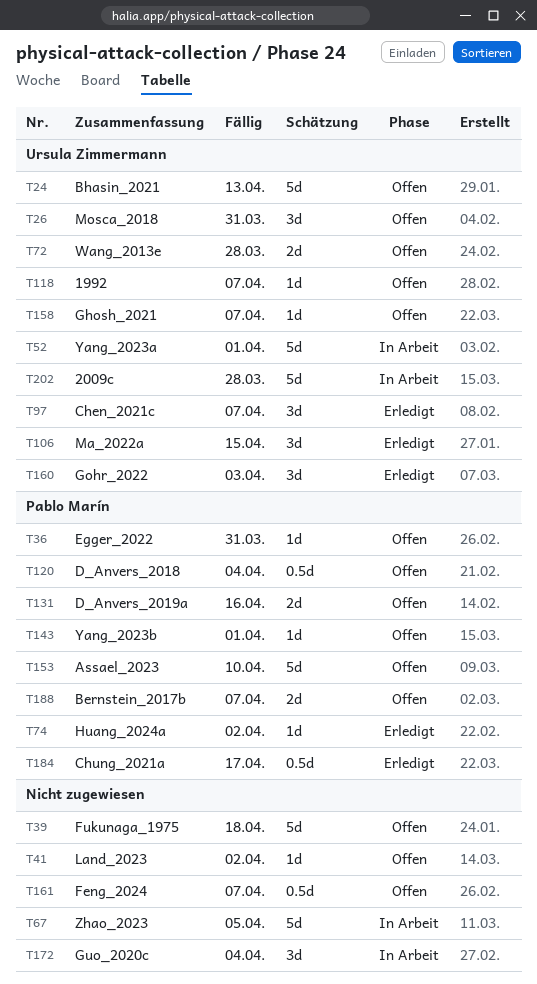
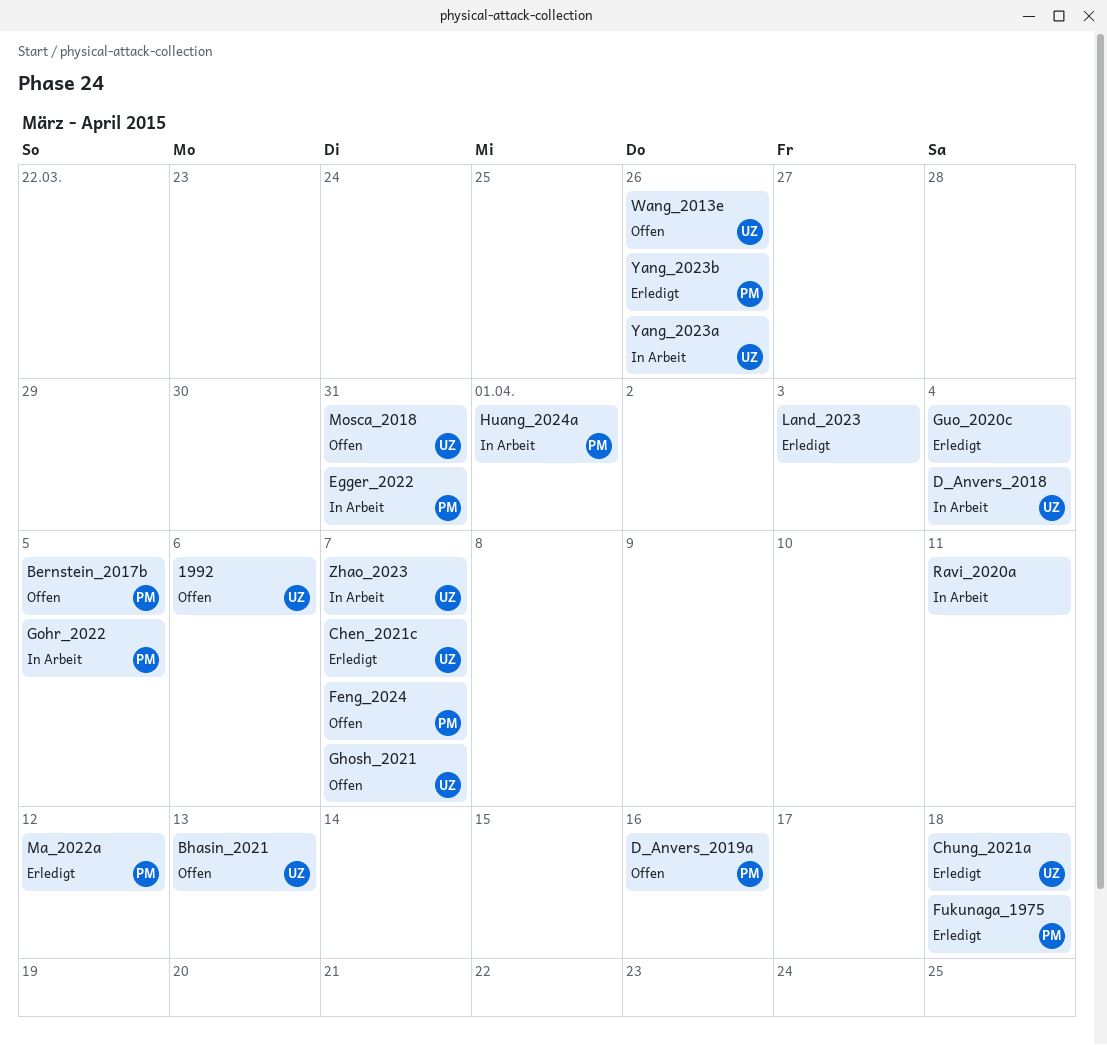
1992, due: Apr 7 -> Apr 6
2009c: present -> none
Assael_2023: present -> none
Bernstein_2017b, due: Apr 7 -> Apr 5
Chung_2021a, owner: Pablo Marín -> Ursula Zimmermann
Chung_2021a, due: Apr 17 -> Apr 18
D_Anvers_2018, status: Offen -> In Arbeit
D_Anvers_2018, owner: Pablo Marín -> Ursula Zimmermann
Egger_2022, status: Offen -> In Arbeit
Feng_2024, owner: none -> Pablo Marín
Fukunaga_1975, status: Offen -> Erledigt
Fukunaga_1975, owner: none -> Pablo Marín
Gohr_2022, status: Erledigt -> In Arbeit
Gohr_2022, owner: Ursula Zimmermann -> Pablo Marín
Gohr_2022, due: Apr 3 -> Apr 5
Guo_2020c, status: In Arbeit -> Erledigt
Huang_2024a, status: Erledigt -> In Arbeit
Huang_2024a, due: Apr 2 -> Apr 1
Land_2023, status: Offen -> Erledigt
Land_2023, due: Apr 2 -> Apr 3
Ma_2022a, owner: Ursula Zimmermann -> Pablo Marín
Ma_2022a, due: Apr 15 -> Apr 12
Ravi_2020a: none -> present
Wang_2013e, due: Mar 28 -> Mar 26
Yang_2023a, due: Apr 1 -> Mar 26
Yang_2023b, status: Offen -> Erledigt
Yang_2023b, due: Apr 1 -> Mar 26
Zhao_2023, owner: none -> Ursula Zimmermann
Zhao_2023, due: Apr 5 -> Apr 7

